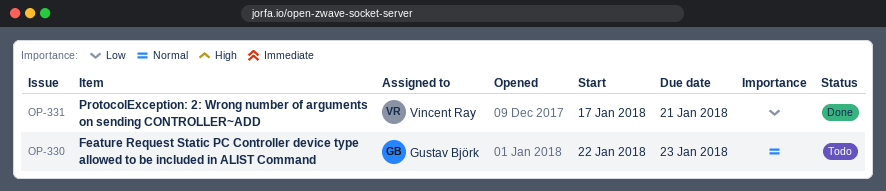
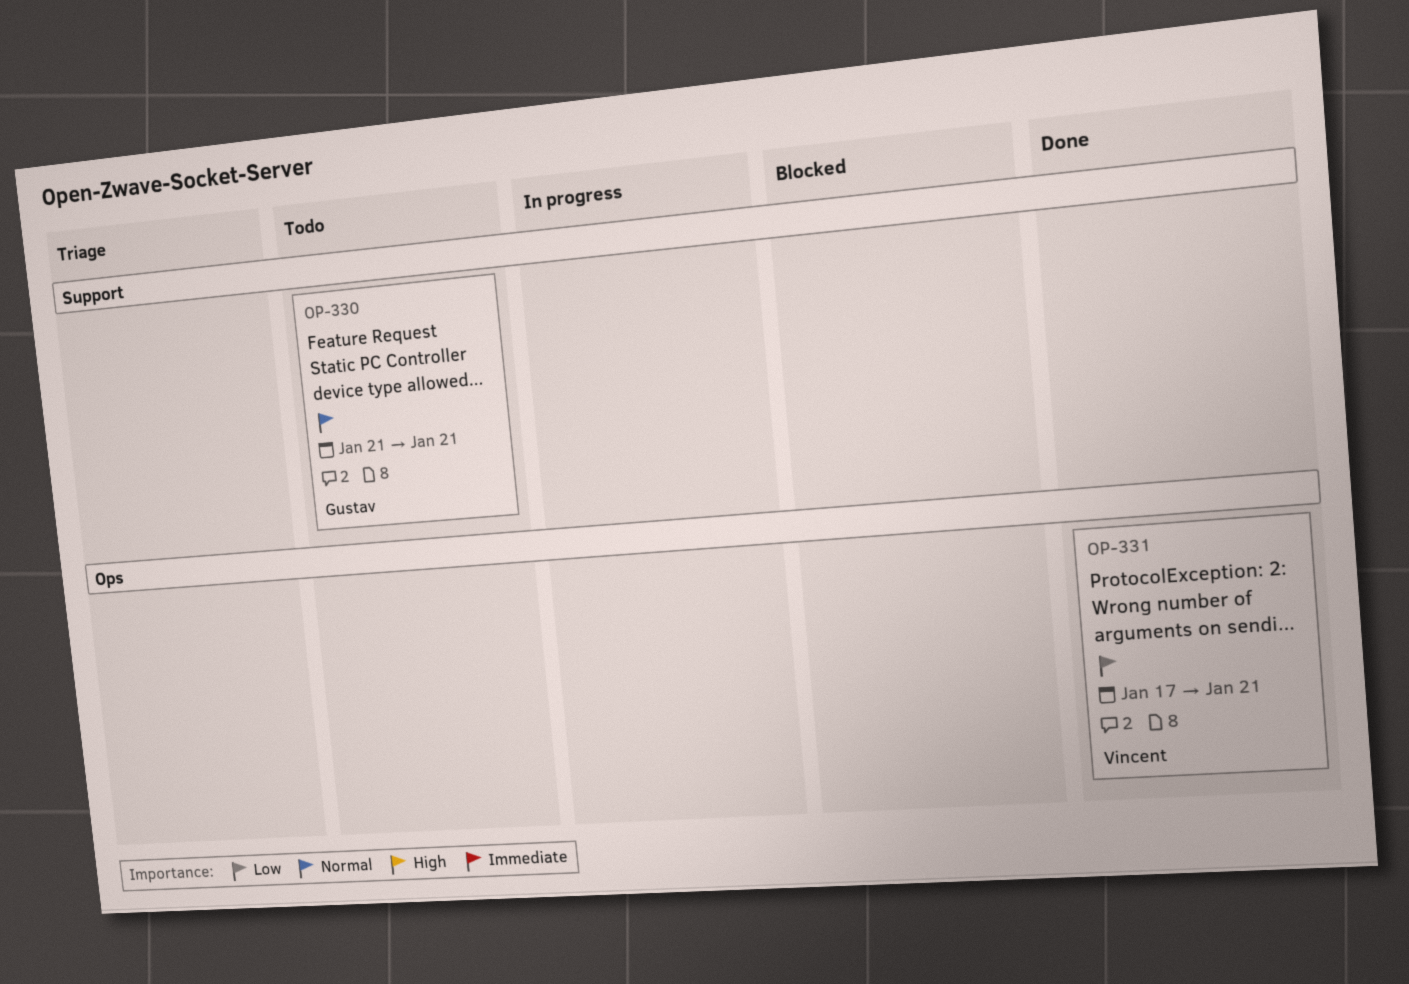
OP-330, start: Jan 22 -> Jan 21
OP-330, due: Jan 23 -> Jan 21

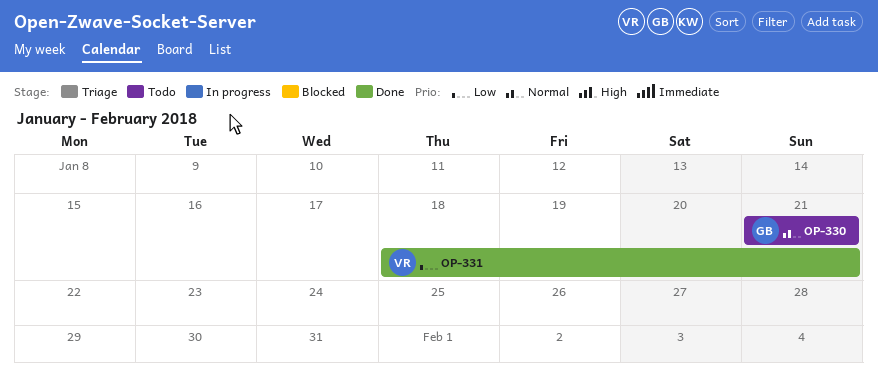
OP-331, start: Jan 17 -> Jan 18

